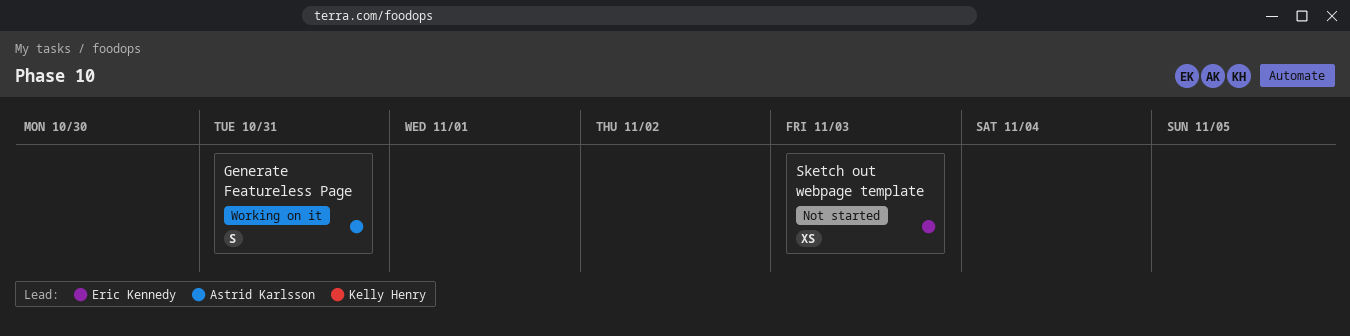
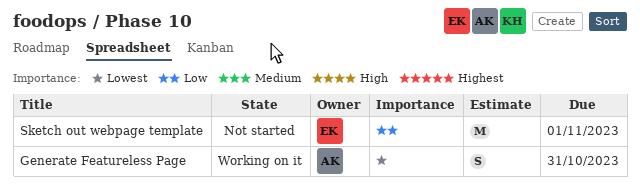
Sketch out webpage template, estimate: XS -> M
Sketch out webpage template, due: Nov 3 -> Nov 1

